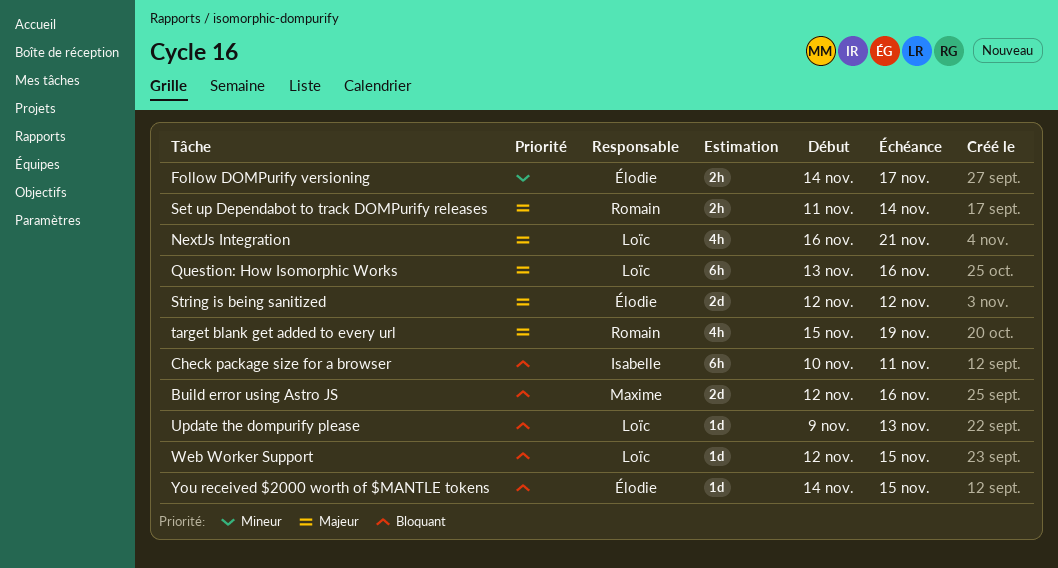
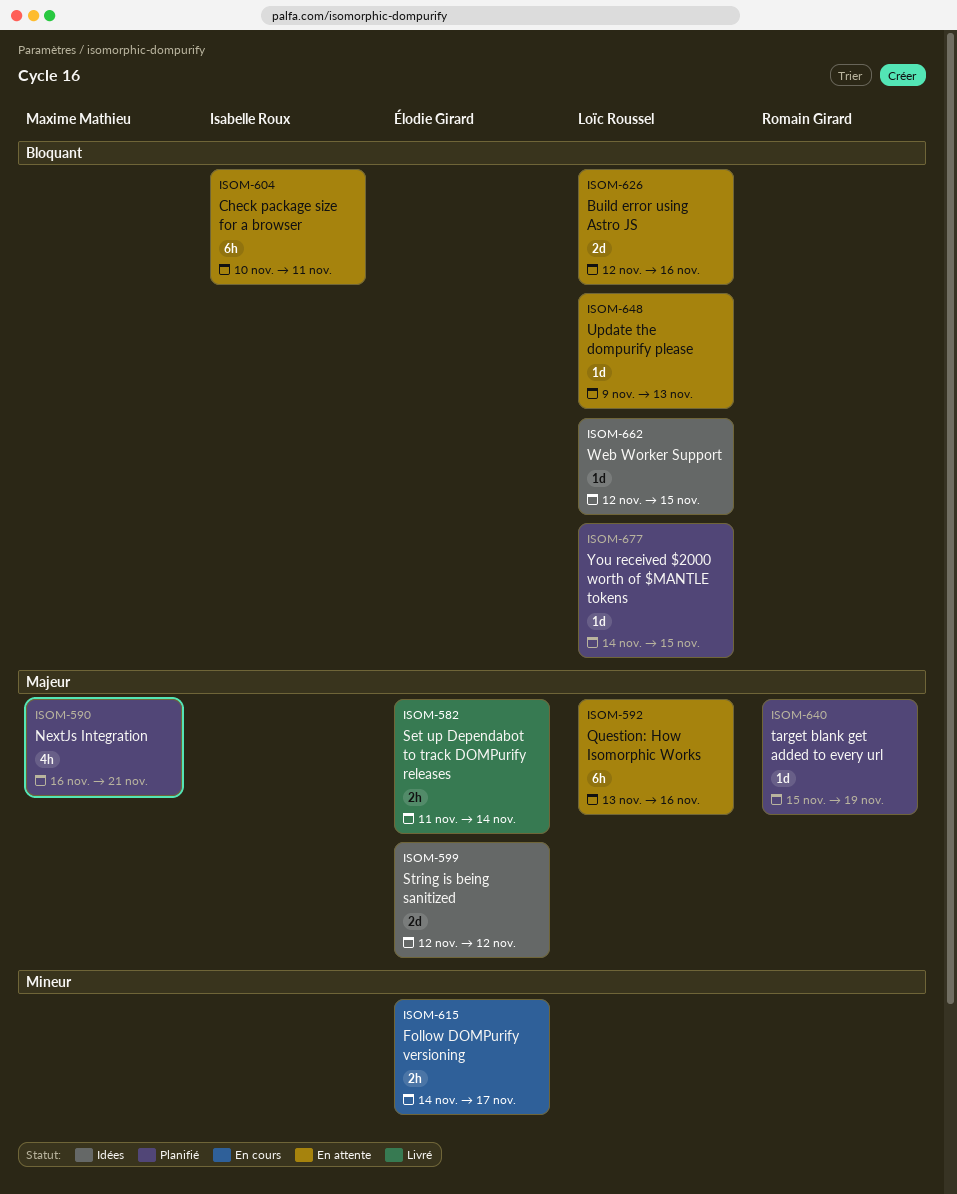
Build error using Astro JS, owner: Maxime Mathieu -> Loïc Roussel
NextJs Integration, owner: Loïc Roussel -> Maxime Mathieu
Set up Dependabot to track DOMPurify releases, owner: Romain Girard -> Élodie Girard
target blank get added to every url, estimate: 4h -> 1d
You received $2000 worth of $MANTLE tokens, owner: Élodie Girard -> Loïc Roussel

